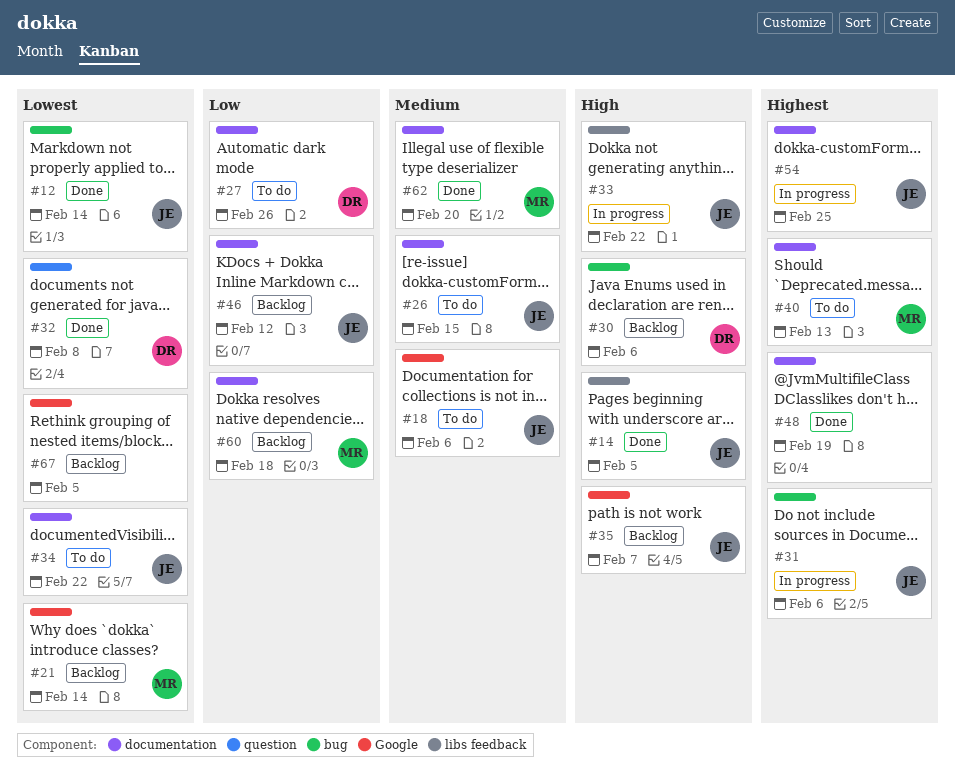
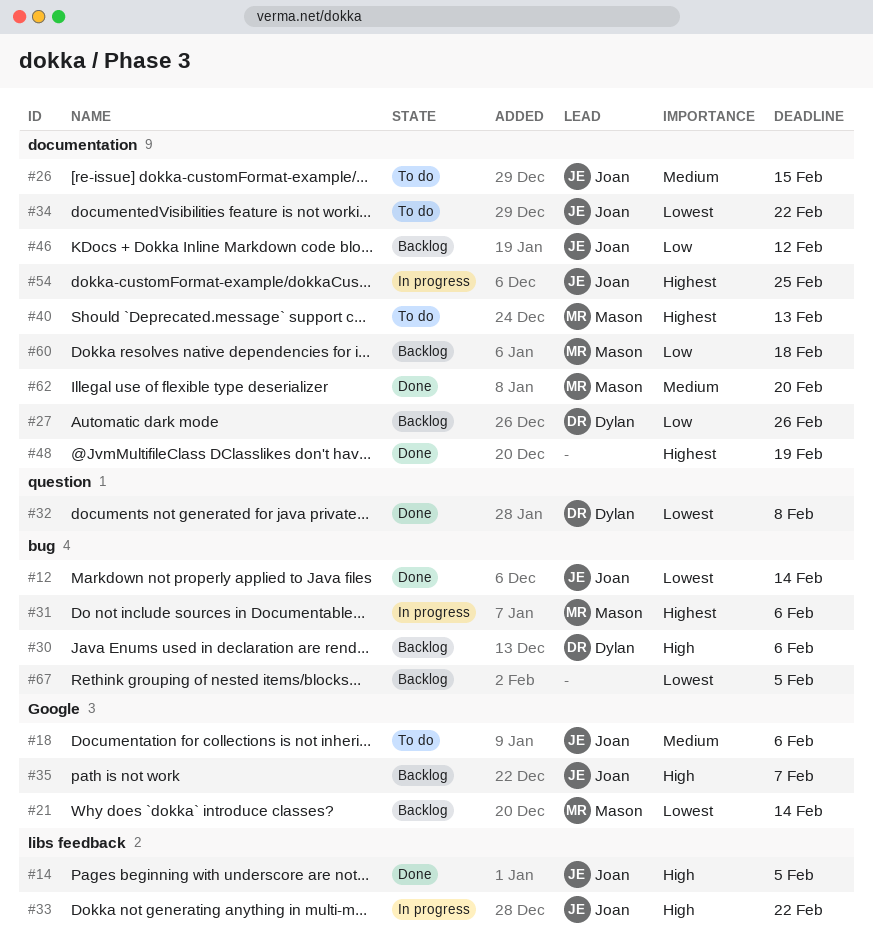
#27, status: To do -> Backlog
#31, owner: Joan -> Mason
#67, label: Google -> bug

